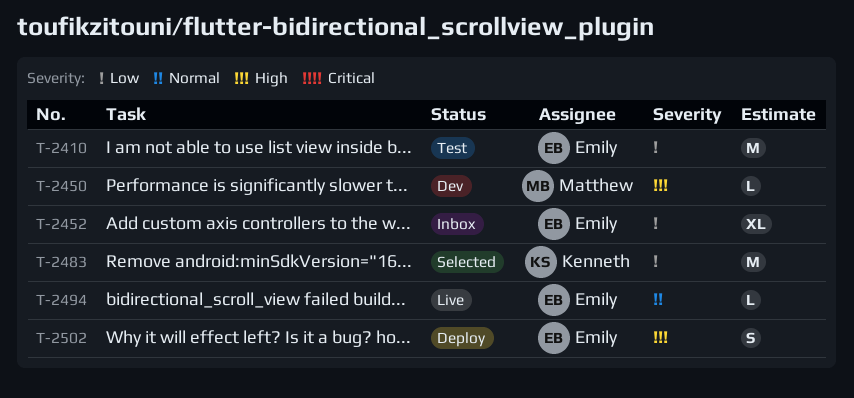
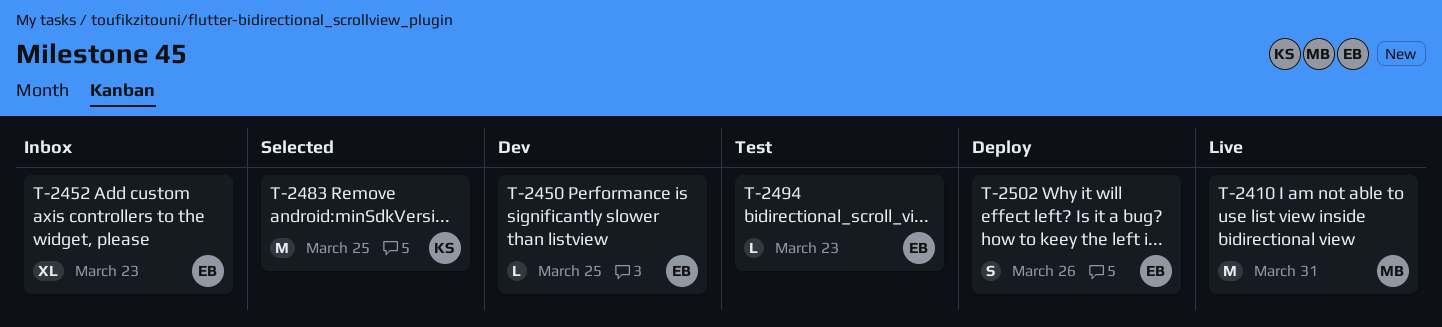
T-2410, status: Test -> Live
T-2410, owner: Emily -> Matthew
T-2450, owner: Matthew -> Emily
T-2494, status: Live -> Test

